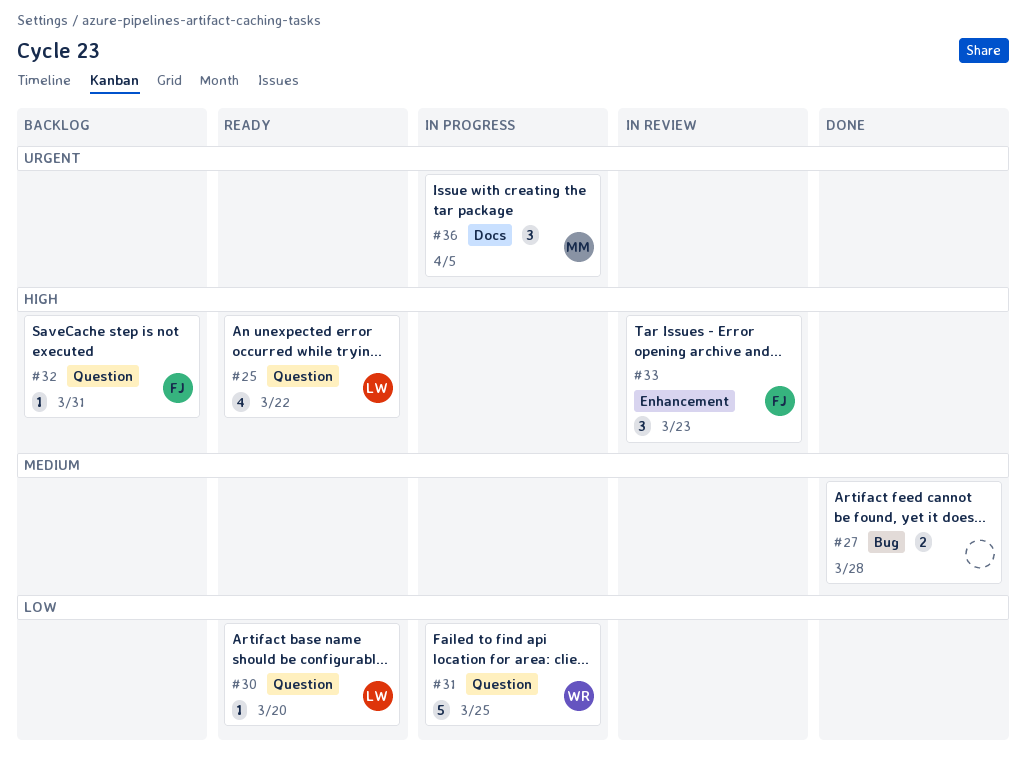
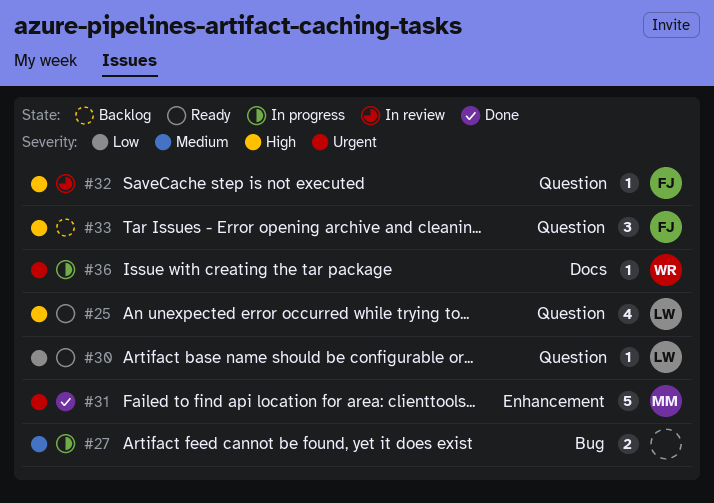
#27, status: Done -> In progress
#31, status: In progress -> Done
#31, owner: WR -> MM
#31, priority: Low -> Urgent
#31, label: Question -> Enhancement
#32, status: Backlog -> In review
#33, status: In review -> Backlog
#33, label: Enhancement -> Question
#36, owner: MM -> WR
#36, estimate: 3 -> 1

